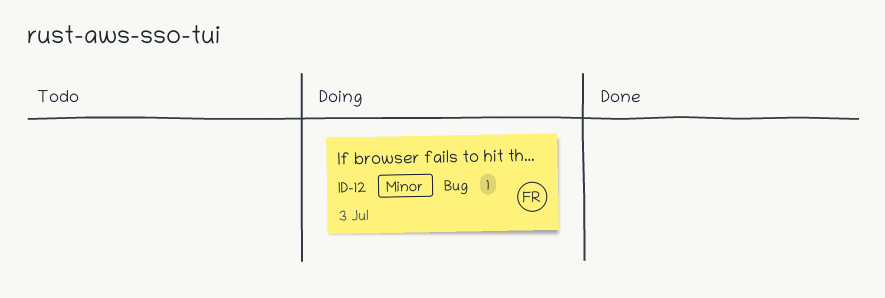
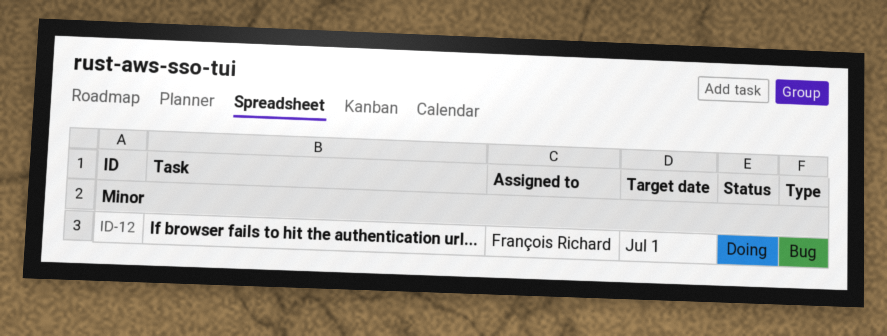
ID-12, due: Jul 3 -> Jul 1

